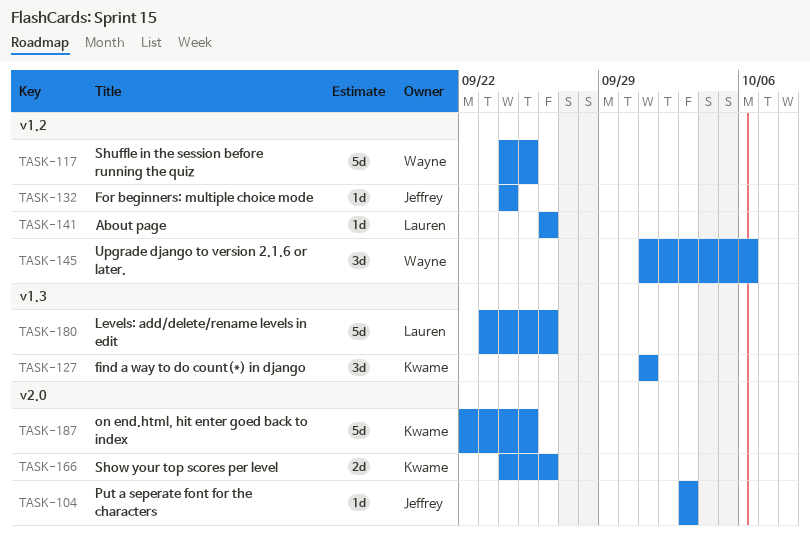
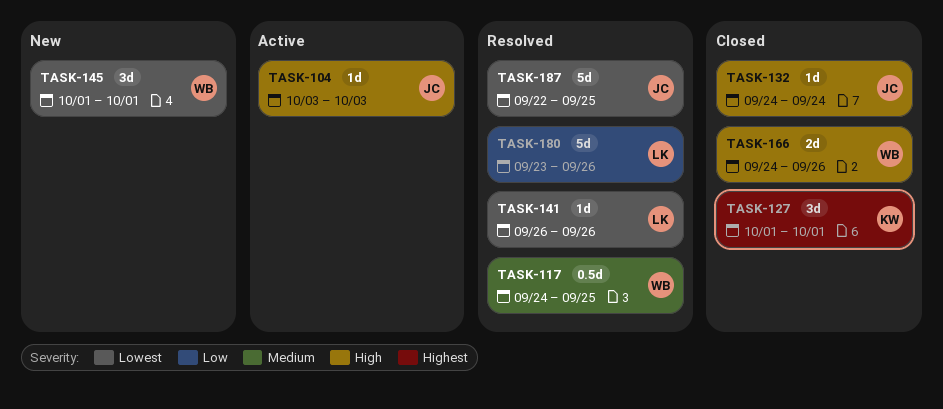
TASK-117, estimate: 5d -> 0.5d
TASK-145, due: Oct 6 -> Oct 1
TASK-166, owner: Kwame -> Wayne
TASK-187, owner: Kwame -> Jeffrey

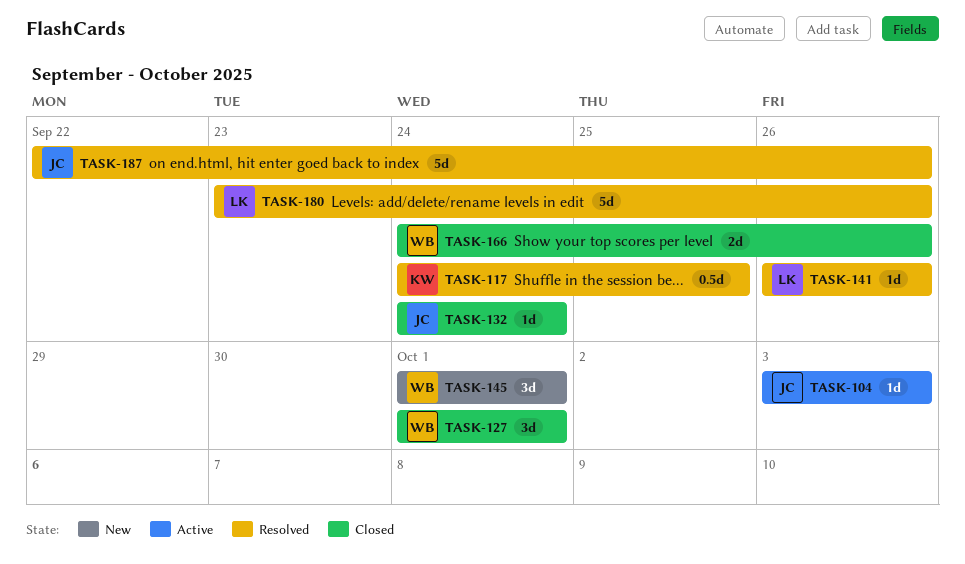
TASK-117, owner: WB -> KW
TASK-127, owner: KW -> WB
TASK-187, due: Sep 25 -> Sep 26

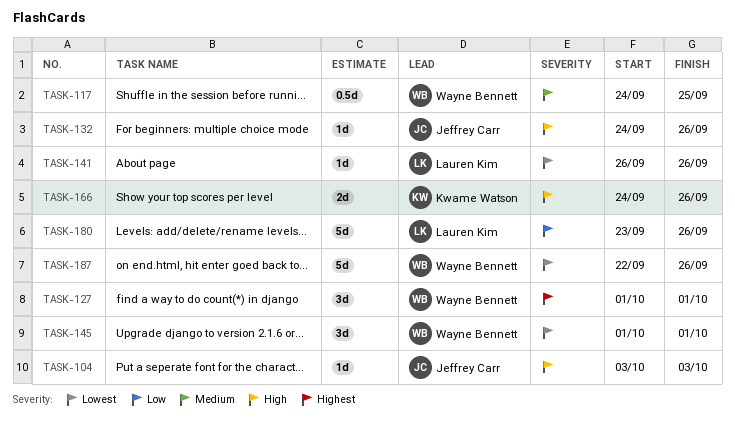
TASK-117, owner: Kwame Watson -> Wayne Bennett
TASK-132, due: Sep 24 -> Sep 26
TASK-166, owner: Wayne Bennett -> Kwame Watson
TASK-187, owner: Jeffrey Carr -> Wayne Bennett

